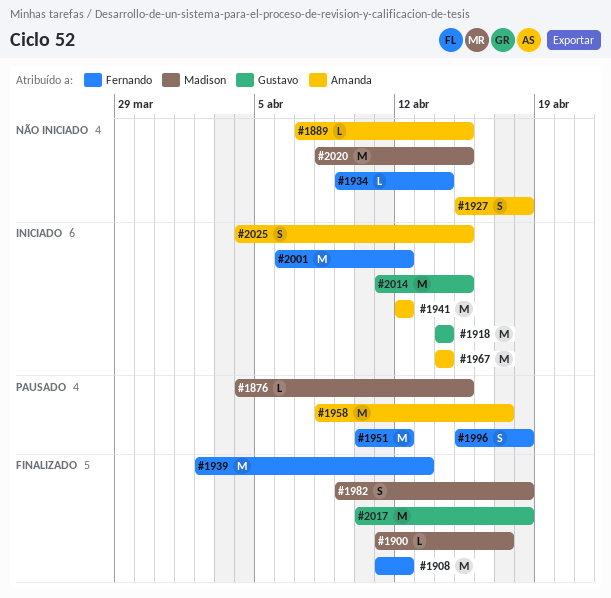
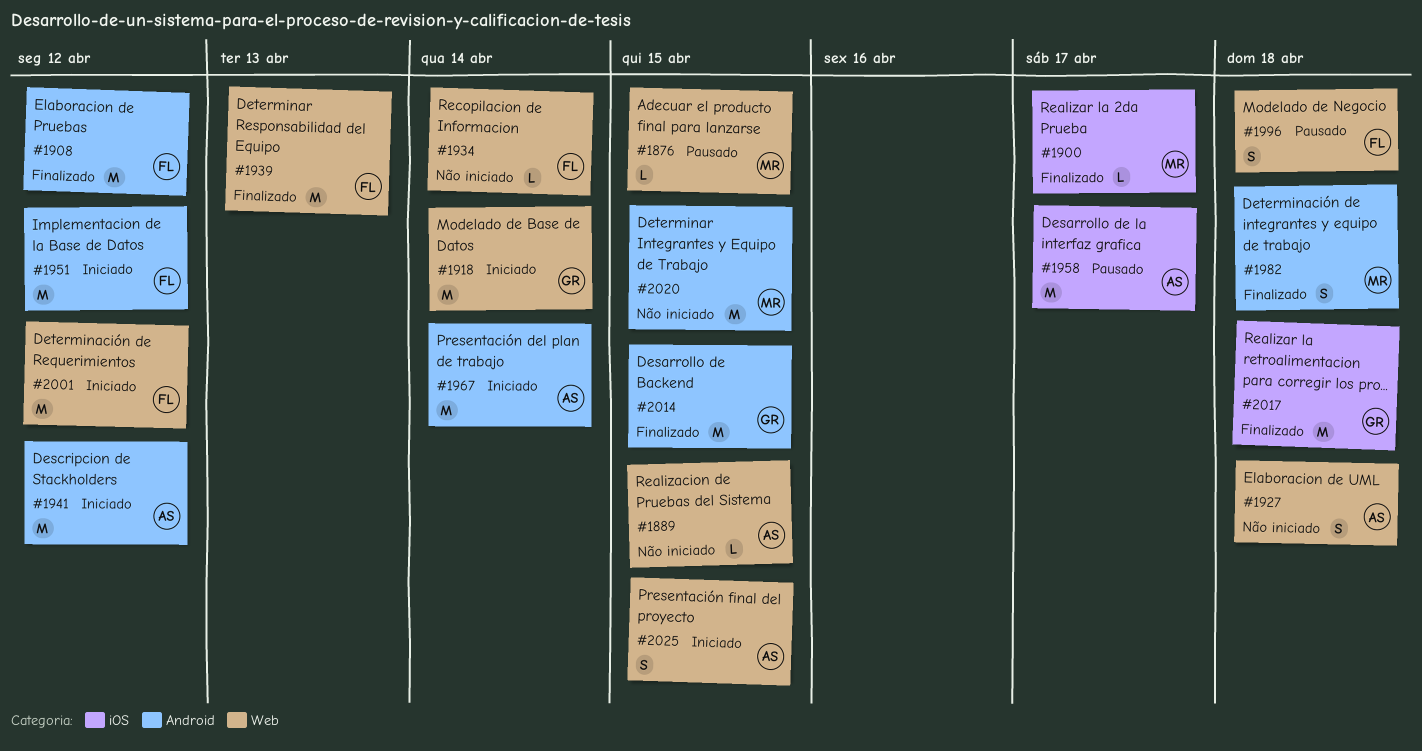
#1951, status: Pausado -> Iniciado
#2014, status: Iniciado -> Finalizado

